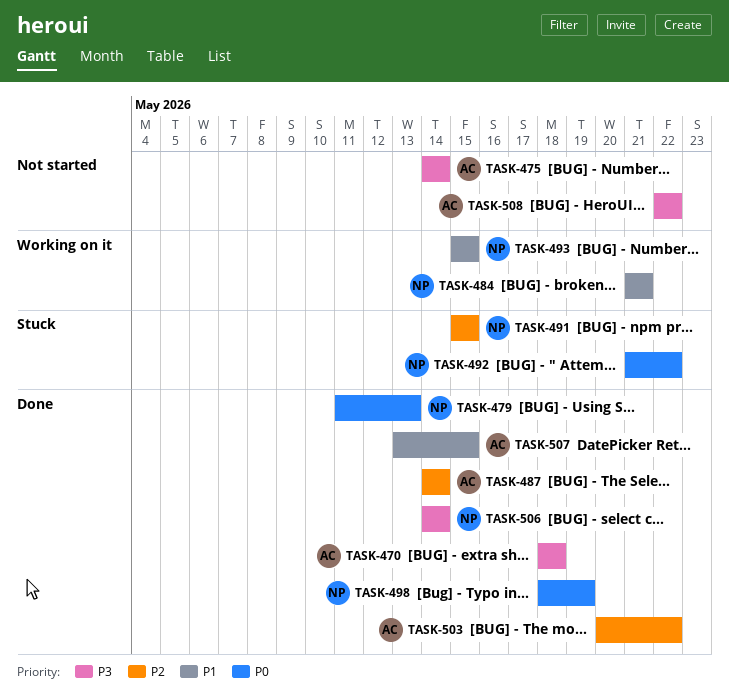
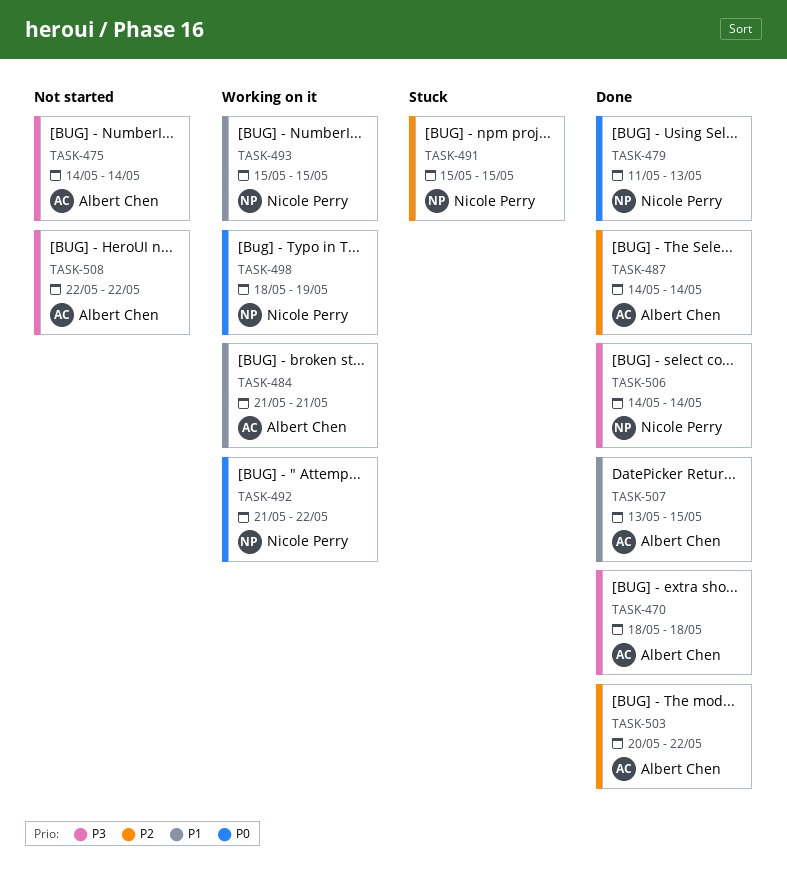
TASK-484, owner: Nicole Perry -> Albert Chen
TASK-492, status: Stuck -> Working on it
TASK-498, status: Done -> Working on it

